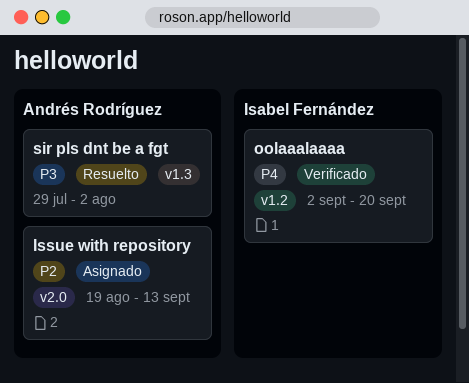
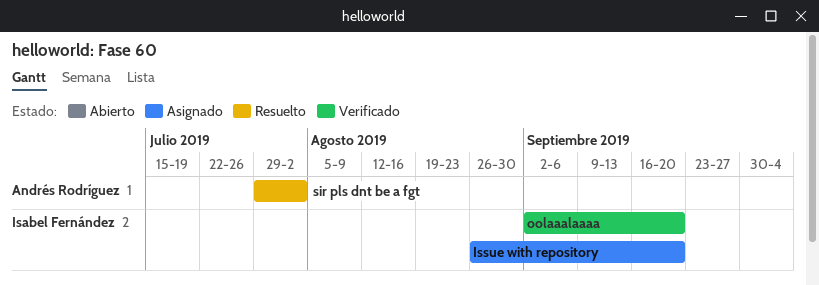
Issue with repository, owner: Andrés Rodríguez -> Isabel Fernández
Issue with repository, start: Aug 19 -> Aug 26
Issue with repository, due: Sep 13 -> Sep 20

